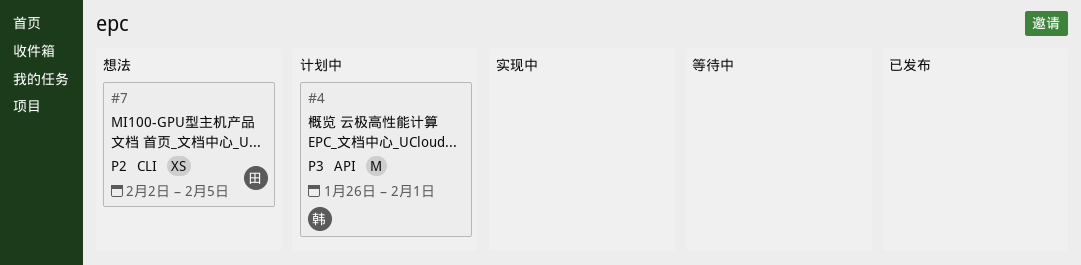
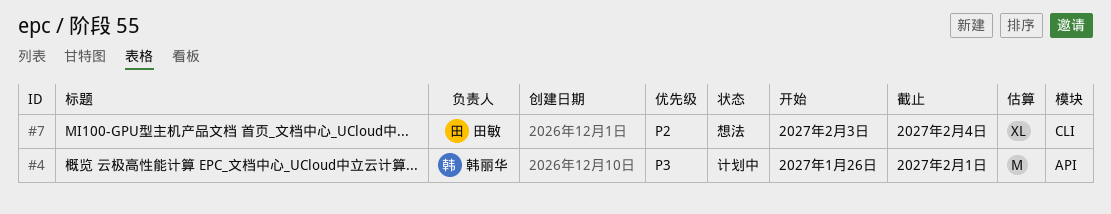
#7, estimate: XS -> XL
#7, start: Feb 2 -> Feb 3
#7, due: Feb 5 -> Feb 4

